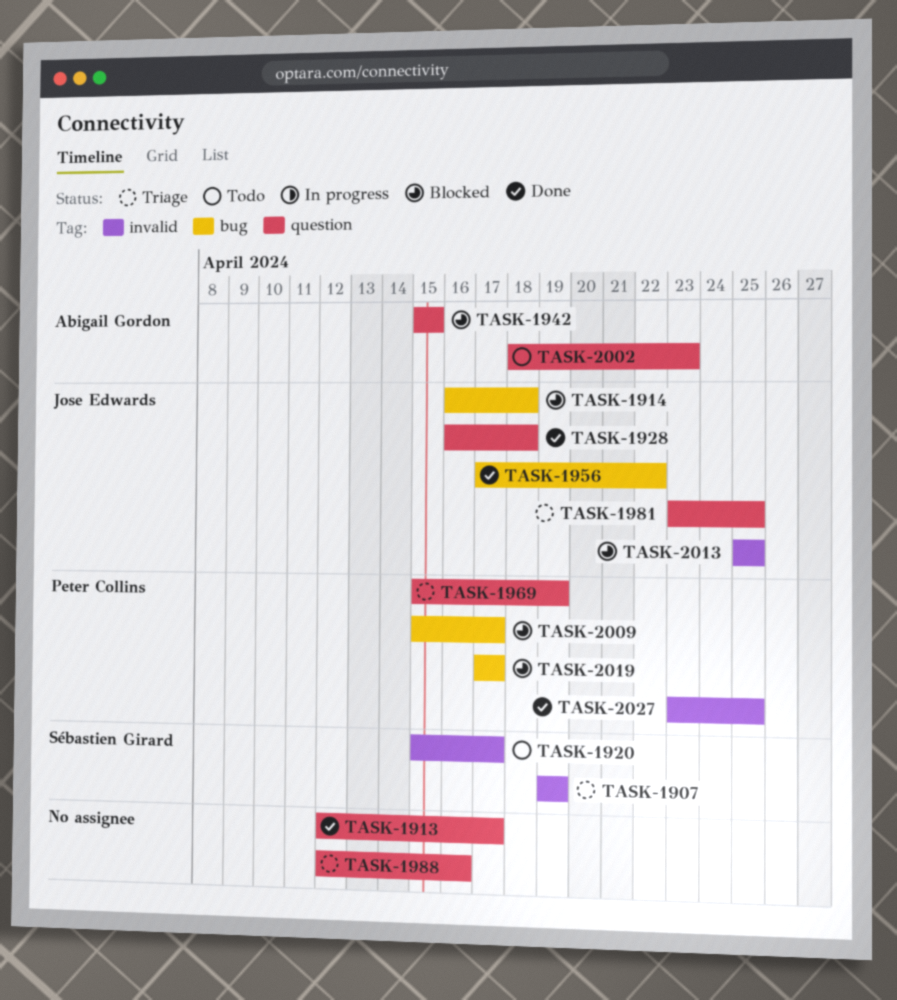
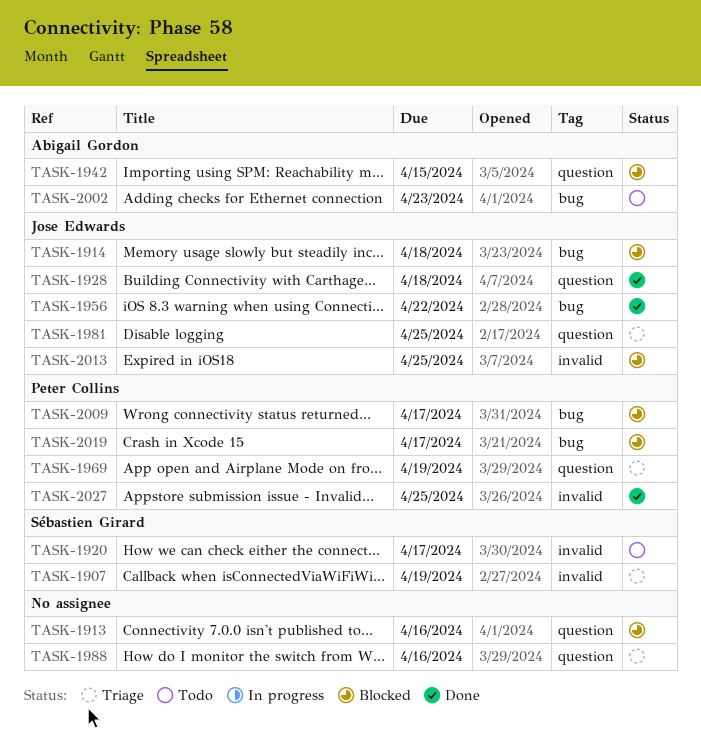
TASK-1913, status: Done -> Blocked
TASK-1913, due: Apr 17 -> Apr 16
TASK-2002, label: question -> bug

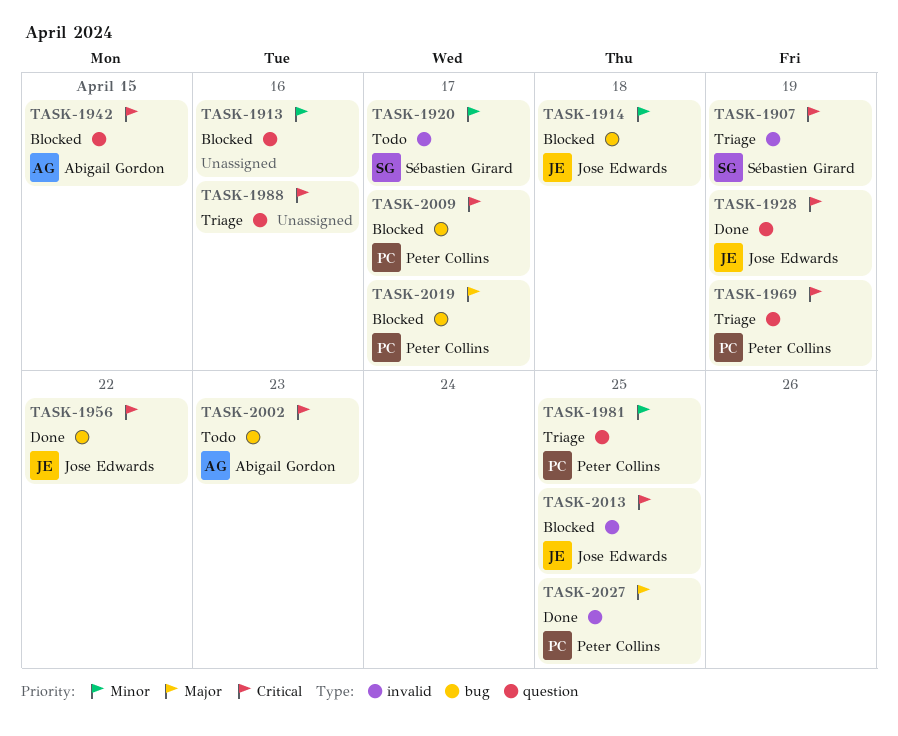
TASK-1928, due: Apr 18 -> Apr 19
TASK-1981, owner: Jose Edwards -> Peter Collins

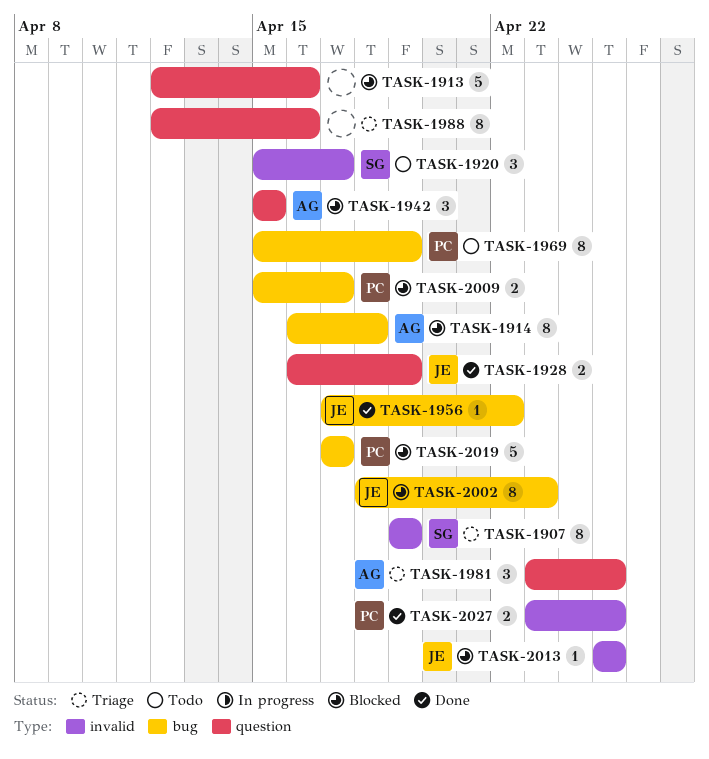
TASK-1914, owner: Jose Edwards -> Abigail Gordon
TASK-1969, status: Triage -> Todo
TASK-1969, label: question -> bug
TASK-1981, owner: Peter Collins -> Abigail Gordon
TASK-2002, status: Todo -> Blocked
TASK-2002, owner: Abigail Gordon -> Jose Edwards

